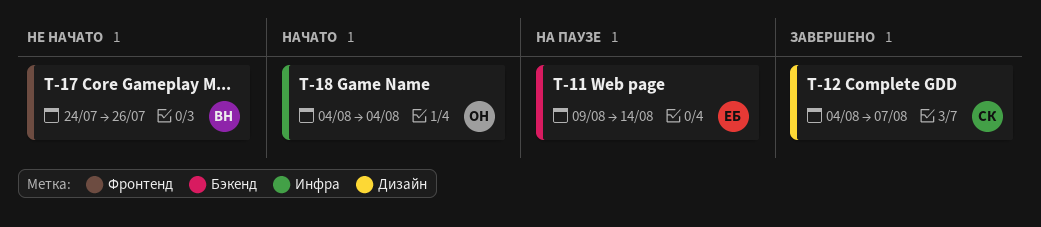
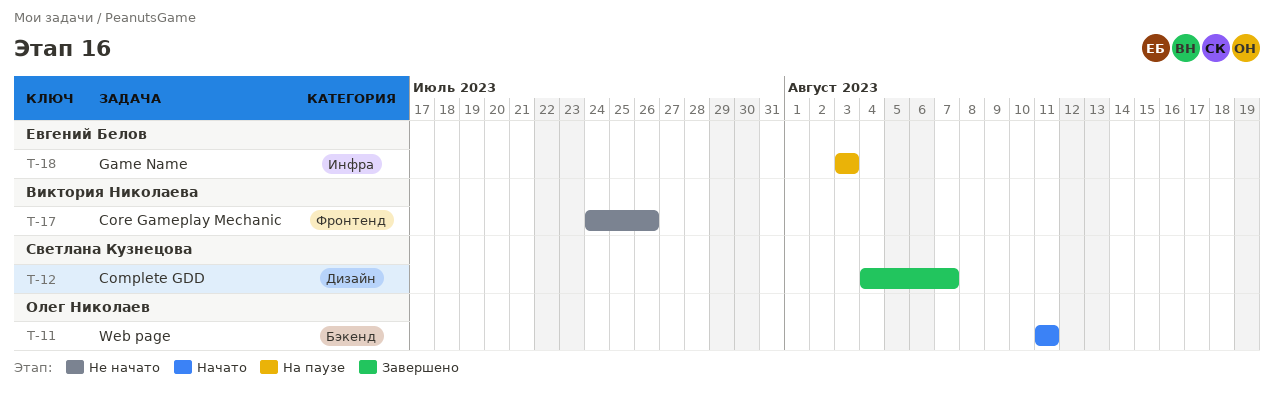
T-11, status: На паузе -> Начато
T-11, owner: Евгений Белов -> Олег Николаев
T-11, start: Aug 9 -> Aug 11
T-11, due: Aug 14 -> Aug 11
T-18, status: Начато -> На паузе
T-18, owner: Олег Николаев -> Евгений Белов
T-18, start: Aug 4 -> Aug 3
T-18, due: Aug 4 -> Aug 3

